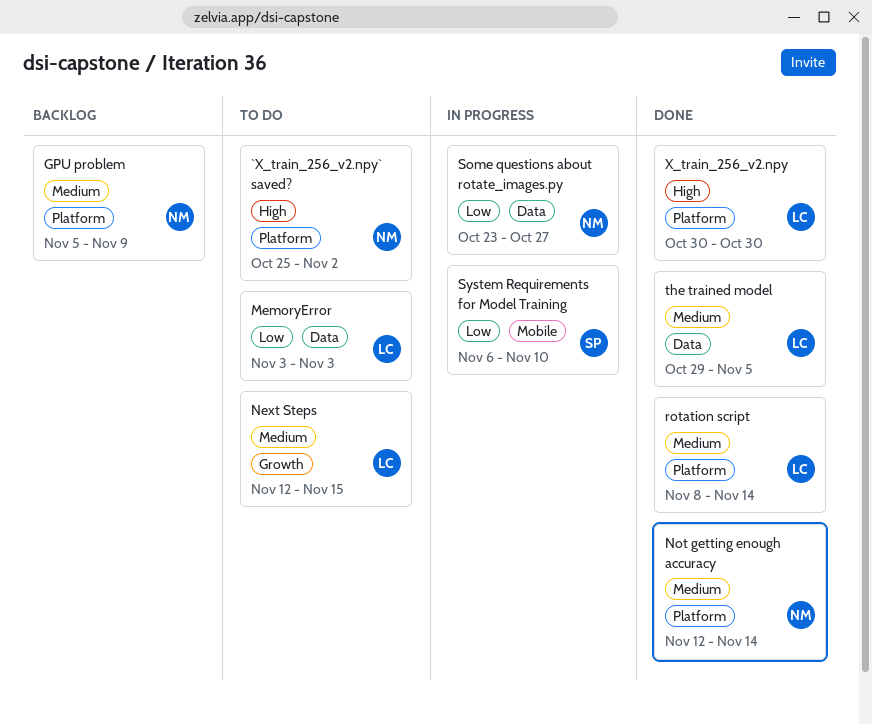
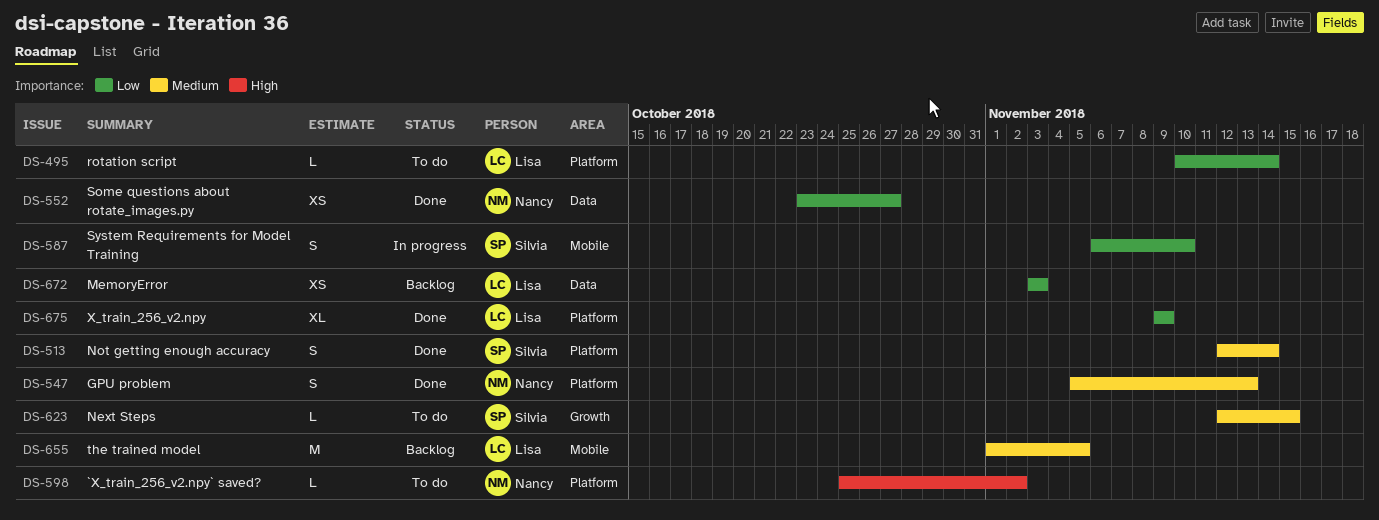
GPU problem, status: Backlog -> Done
GPU problem, due: Nov 9 -> Nov 13
MemoryError, status: To do -> Backlog
Next Steps, owner: Lisa -> Silvia
Not getting enough accuracy, owner: Nancy -> Silvia
rotation script, status: Done -> To do
rotation script, priority: Medium -> Low
rotation script, start: Nov 8 -> Nov 10
Some questions about rotate_images.py, status: In progress -> Done
the trained model, status: Done -> Backlog
the trained model, label: Data -> Mobile
the trained model, start: Oct 29 -> Nov 1
X_train_256_v2.npy, priority: High -> Low
X_train_256_v2.npy, start: Oct 30 -> Nov 9
X_train_256_v2.npy, due: Oct 30 -> Nov 9

